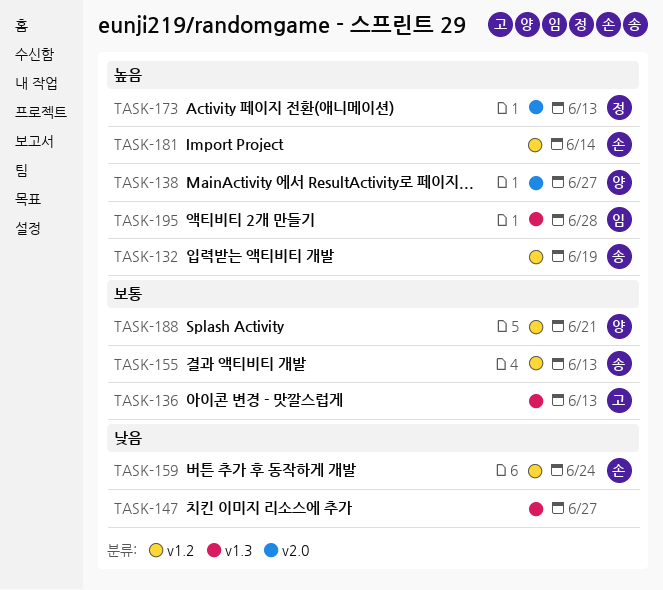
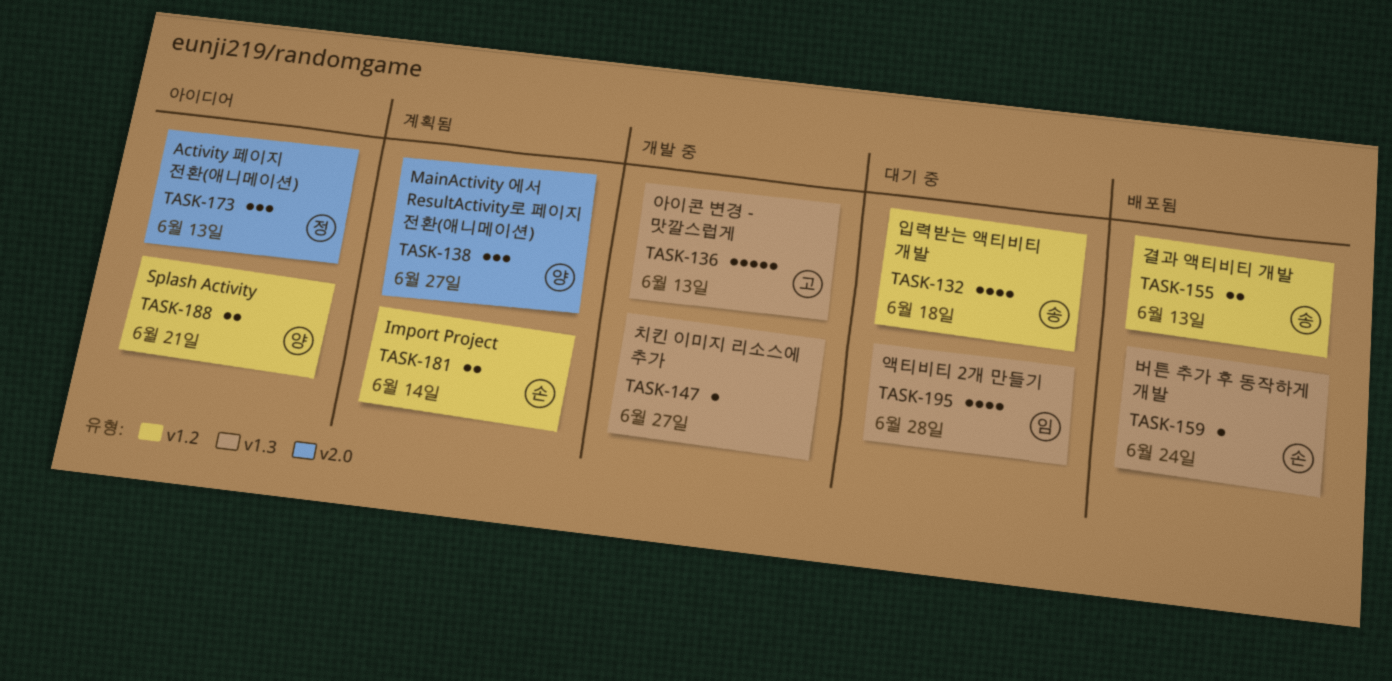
TASK-132, due: Jun 19 -> Jun 18
TASK-159, label: v1.2 -> v1.3

